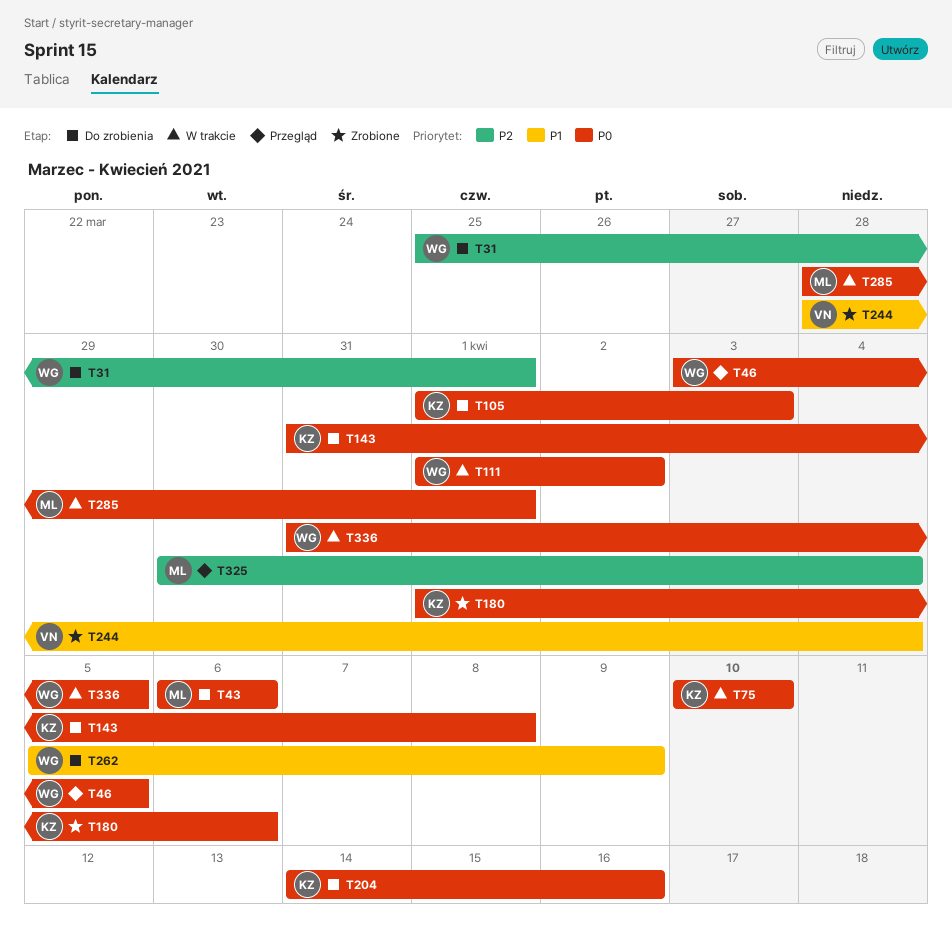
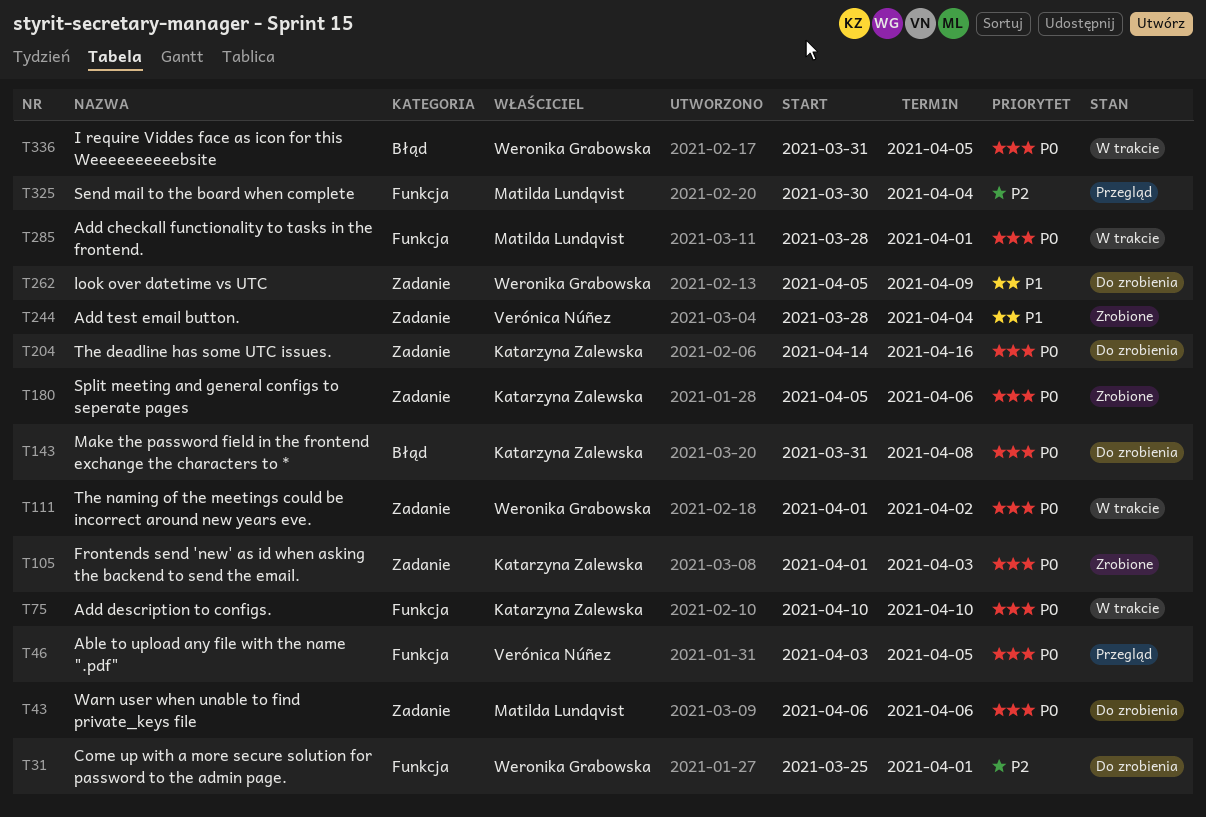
T46, owner: Weronika Grabowska -> Verónica Núñez
T105, status: Do zrobienia -> Zrobione
T180, start: Apr 1 -> Apr 5

